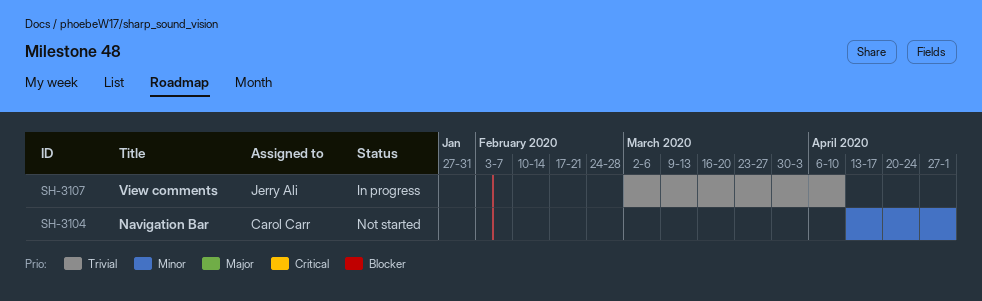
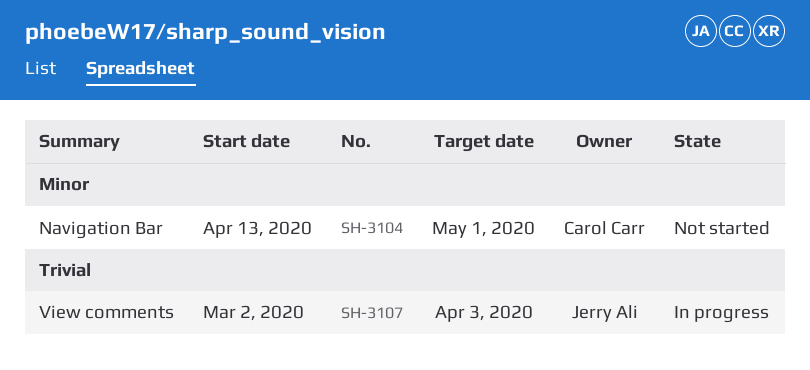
SH-3107, due: Apr 10 -> Apr 3

